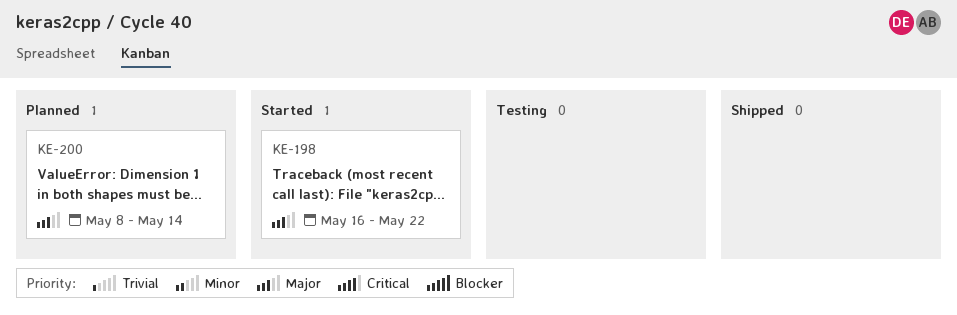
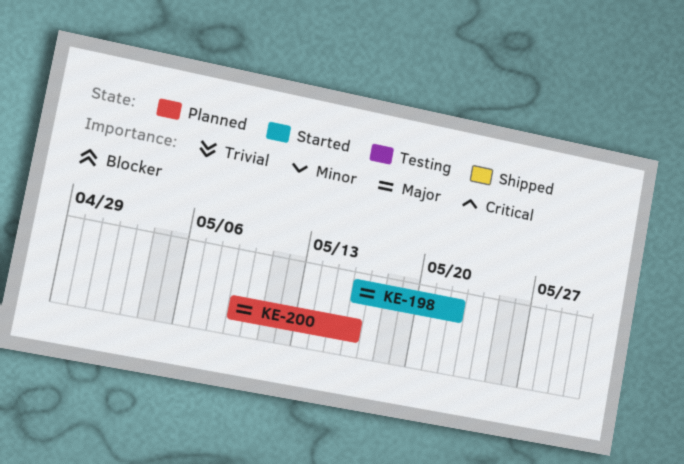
KE-200, start: May 8 -> May 9
KE-200, due: May 14 -> May 16

